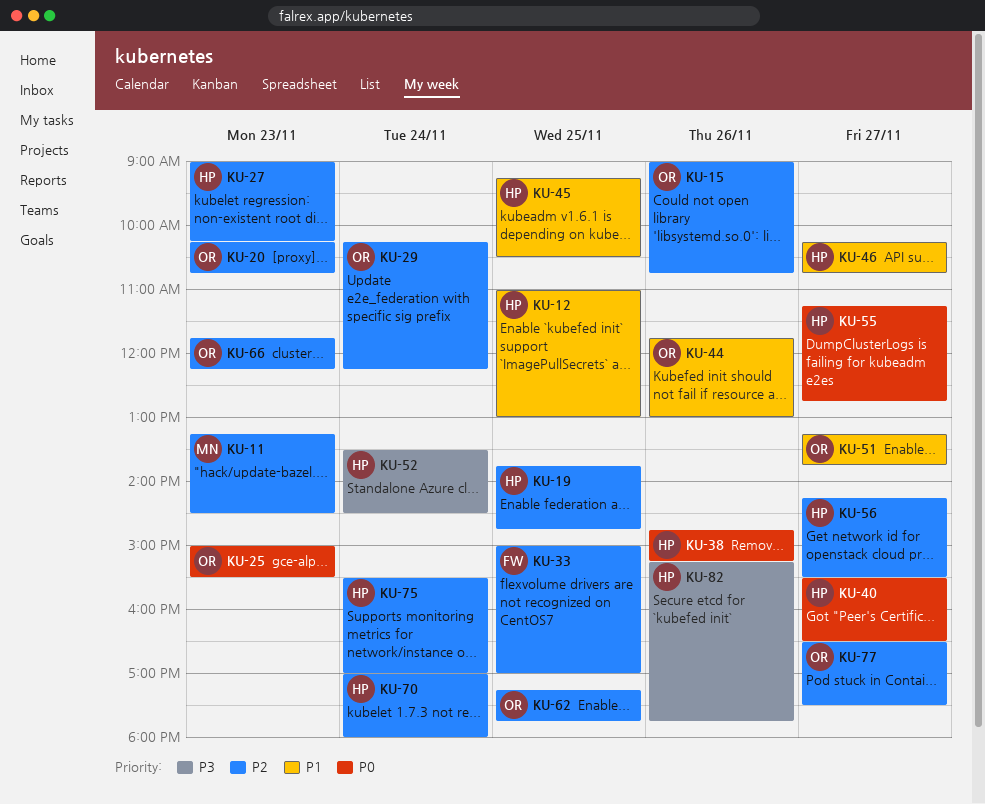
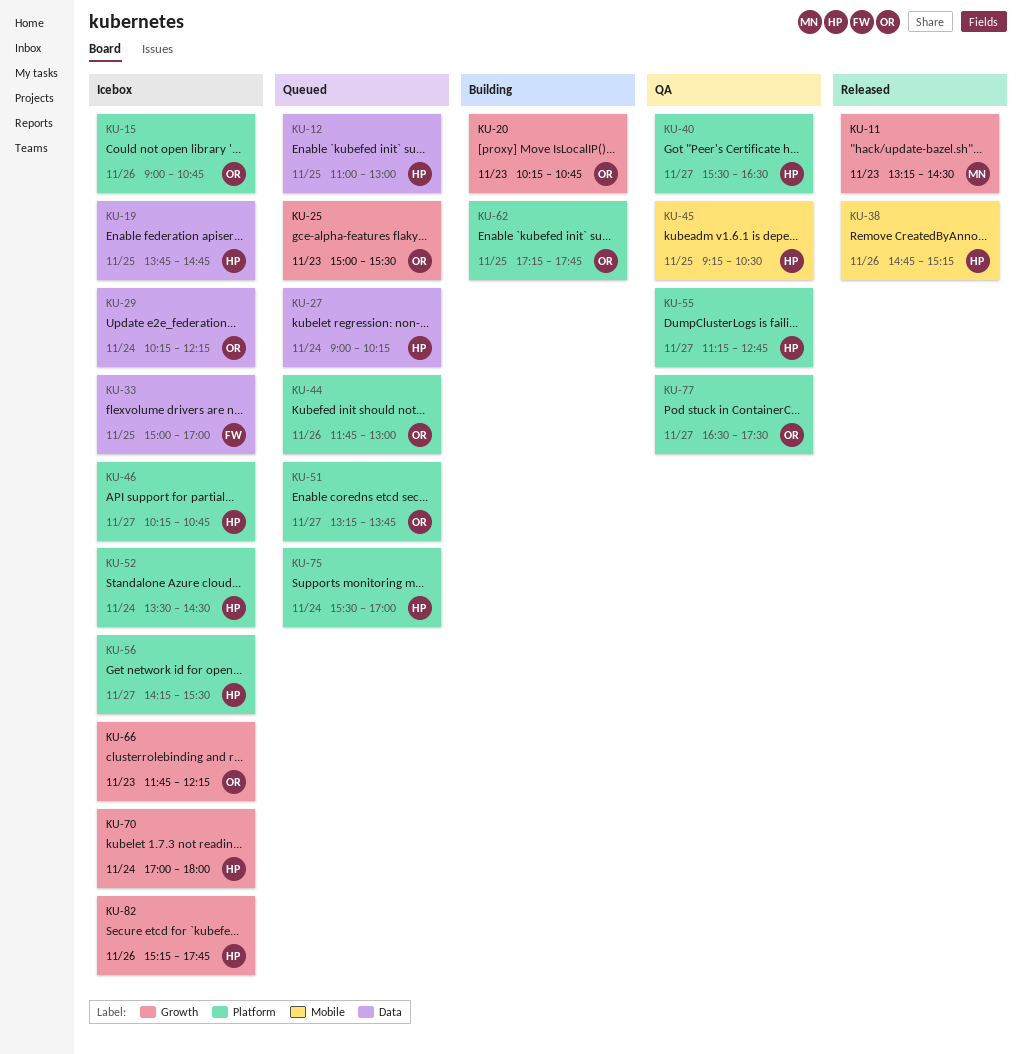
KU-27, day: Nov 23 -> Nov 24

